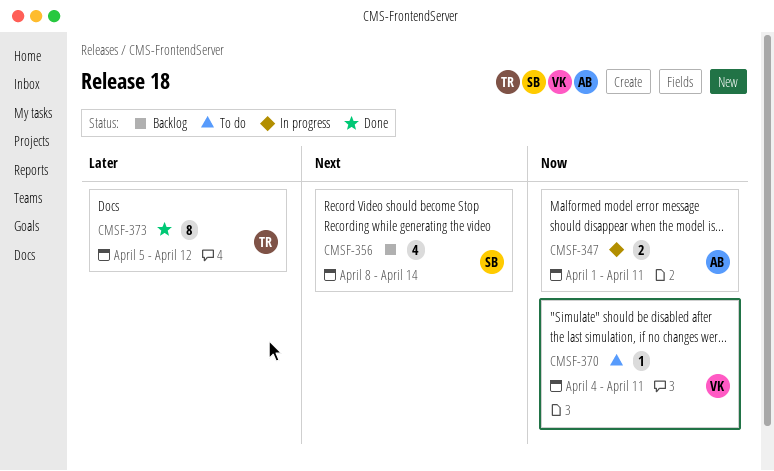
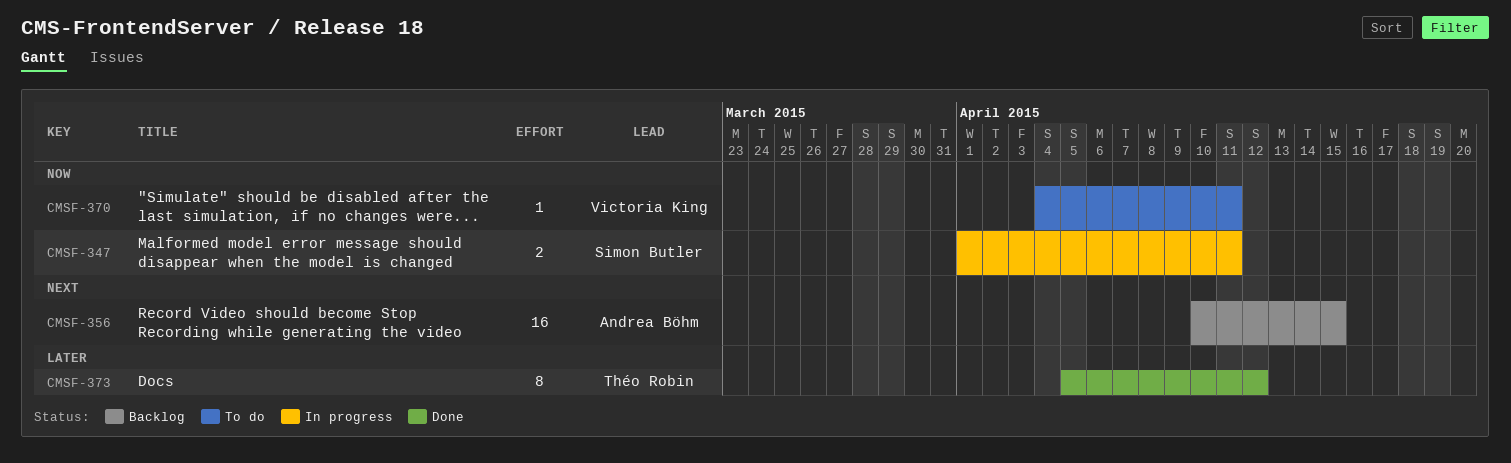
CMSF-347, owner: Andrea Böhm -> Simon Butler
CMSF-356, owner: Simon Butler -> Andrea Böhm
CMSF-356, estimate: 4 -> 16
CMSF-356, start: Apr 8 -> Apr 10
CMSF-356, due: Apr 14 -> Apr 15

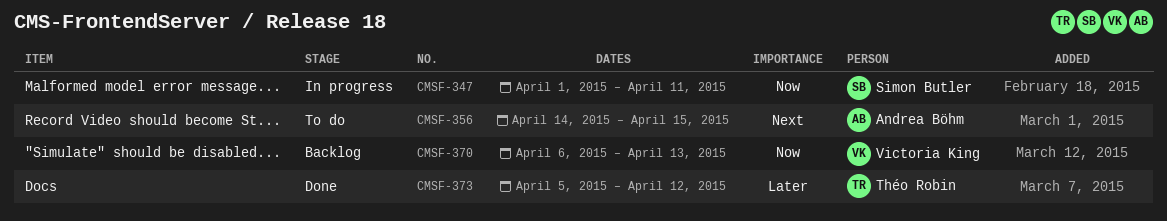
CMSF-356, status: Backlog -> To do
CMSF-356, start: Apr 10 -> Apr 14
CMSF-370, status: To do -> Backlog
CMSF-370, start: Apr 4 -> Apr 6
CMSF-370, due: Apr 11 -> Apr 13

